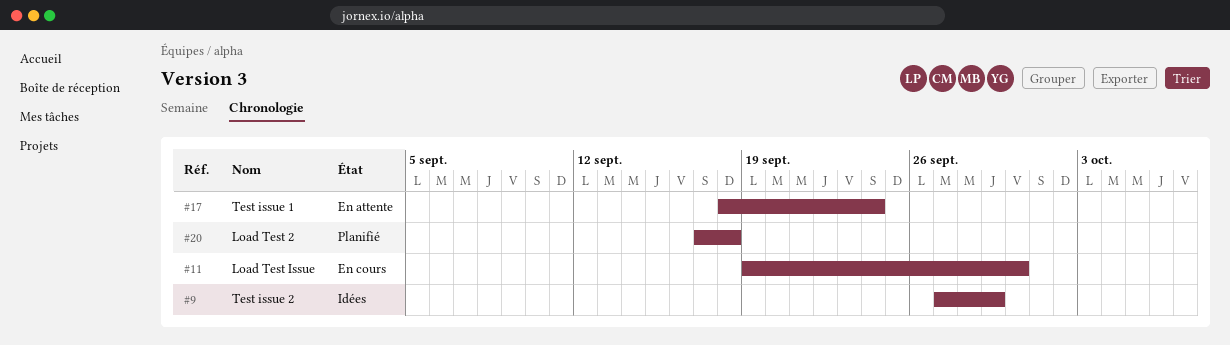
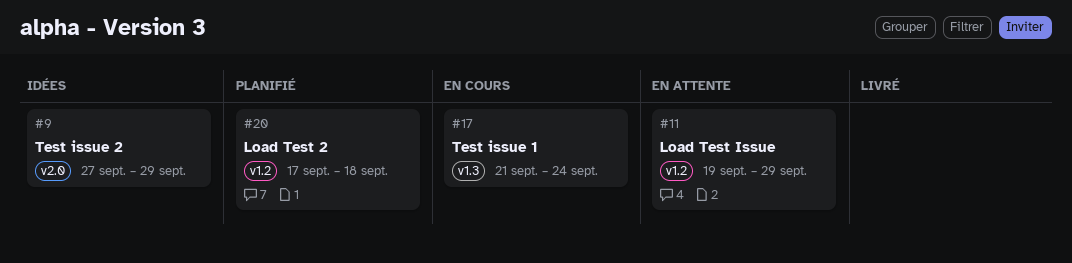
#11, status: En cours -> En attente
#11, due: Sep 30 -> Sep 29
#17, status: En attente -> En cours
#17, start: Sep 18 -> Sep 21

